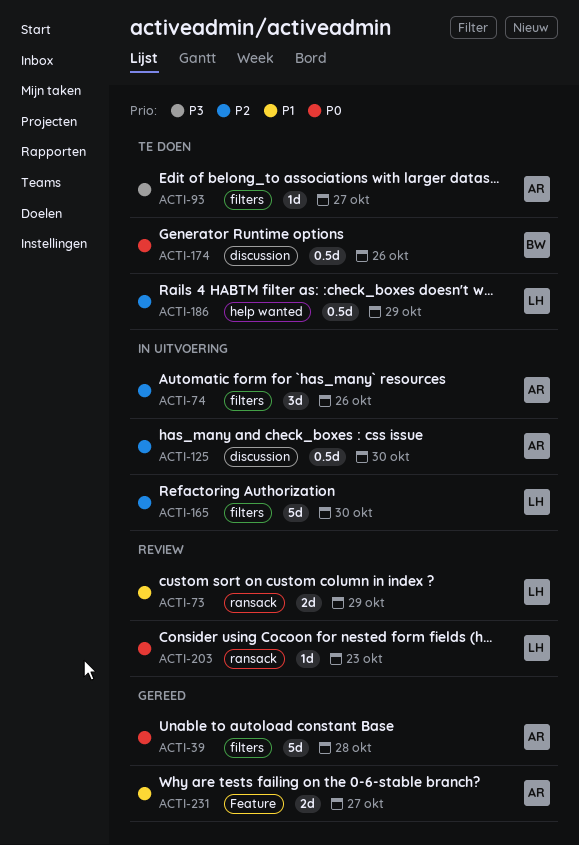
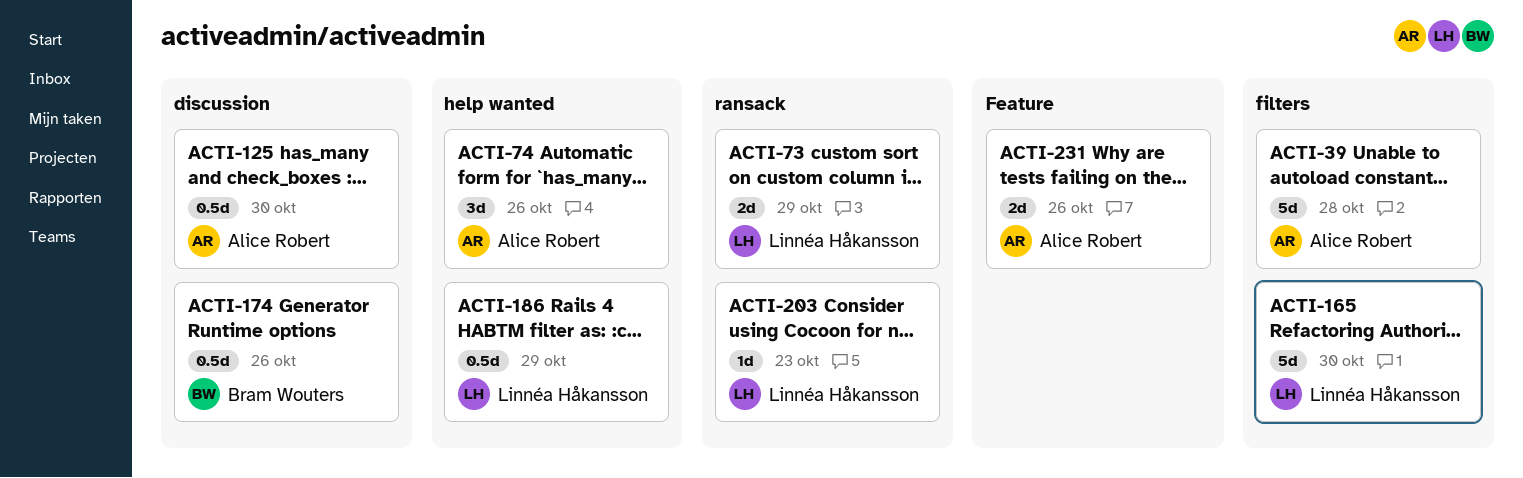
ACTI-74, label: filters -> help wanted
ACTI-93: present -> none
ACTI-231, due: Oct 27 -> Oct 26

